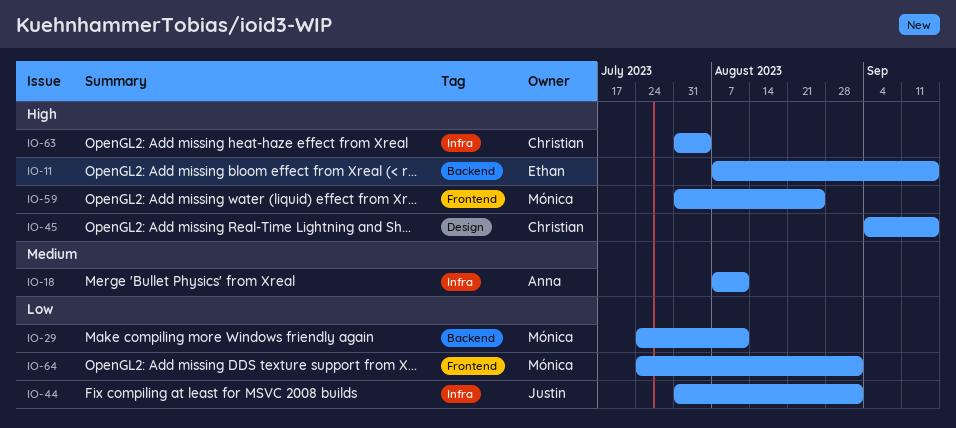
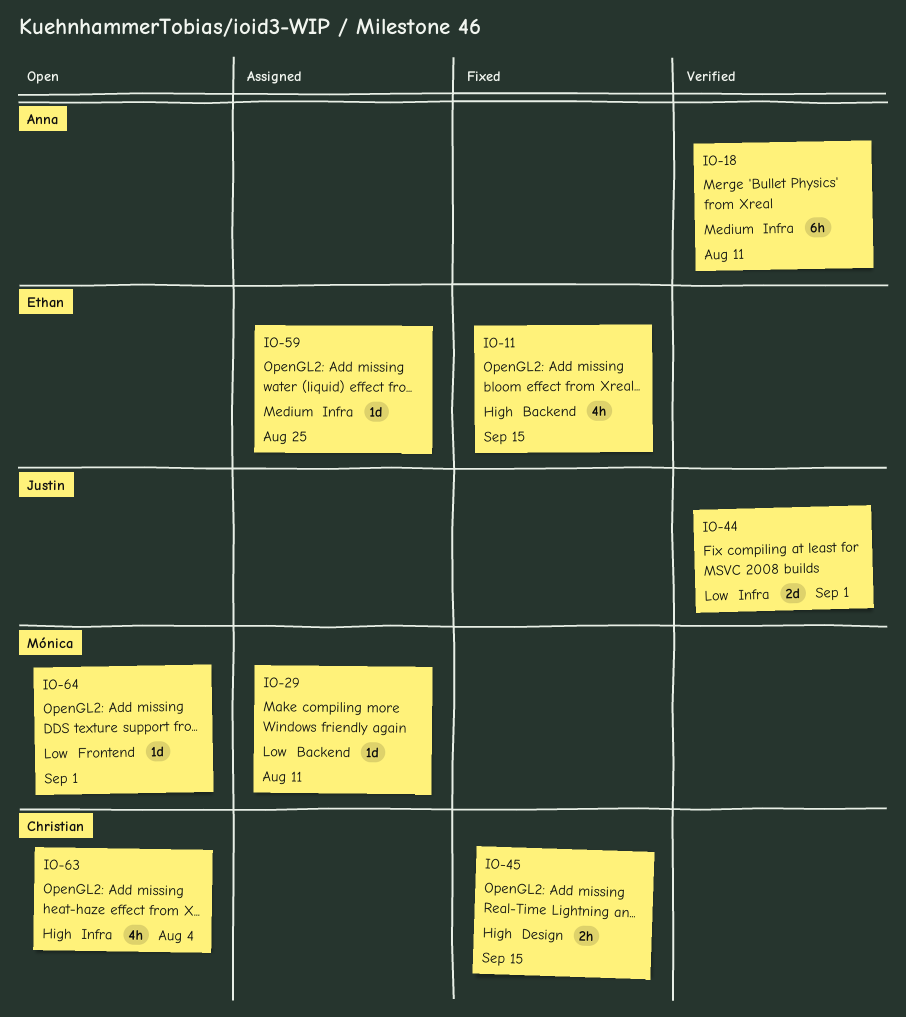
IO-59, owner: Mónica -> Ethan
IO-59, priority: High -> Medium
IO-59, label: Frontend -> Infra

